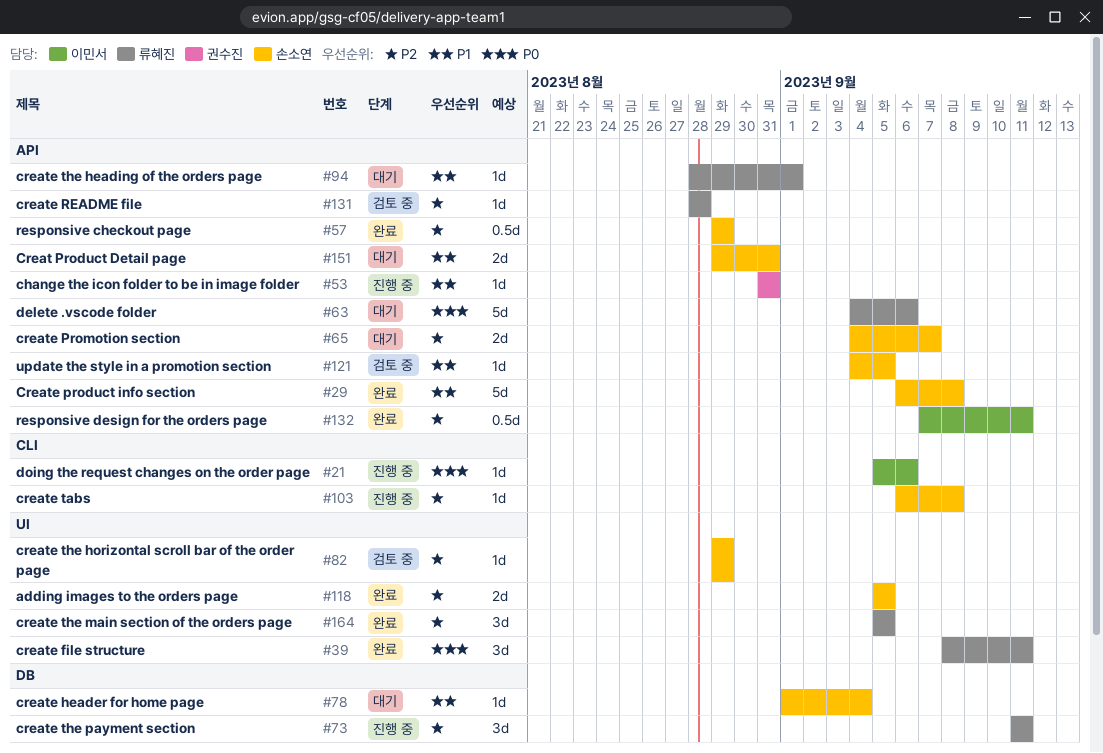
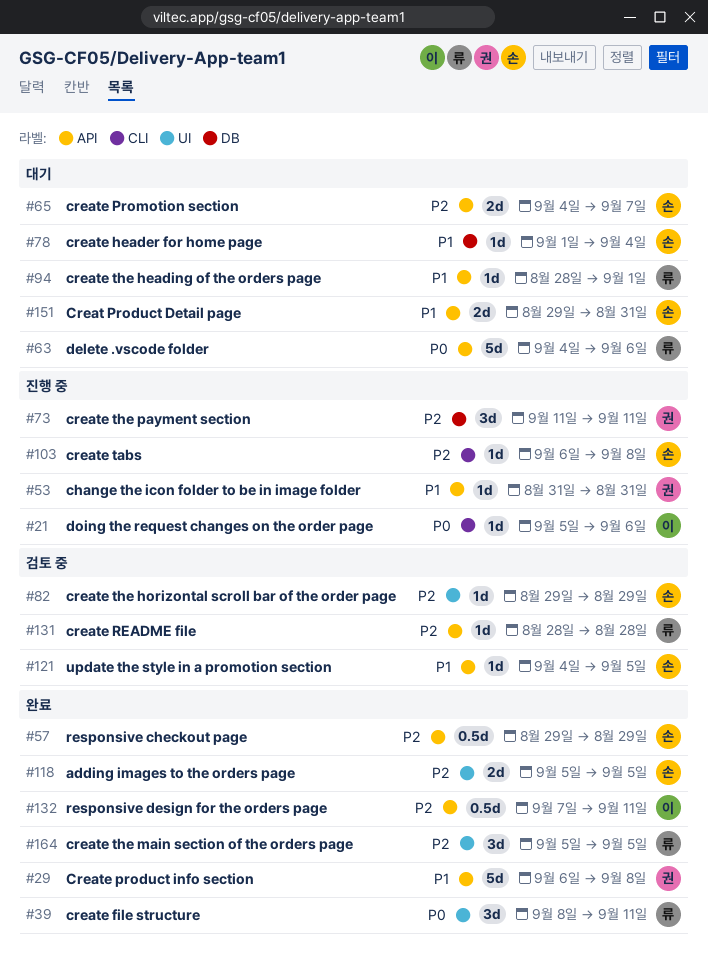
#29, owner: 손소연 -> 권수진
#73, owner: 류혜진 -> 권수진

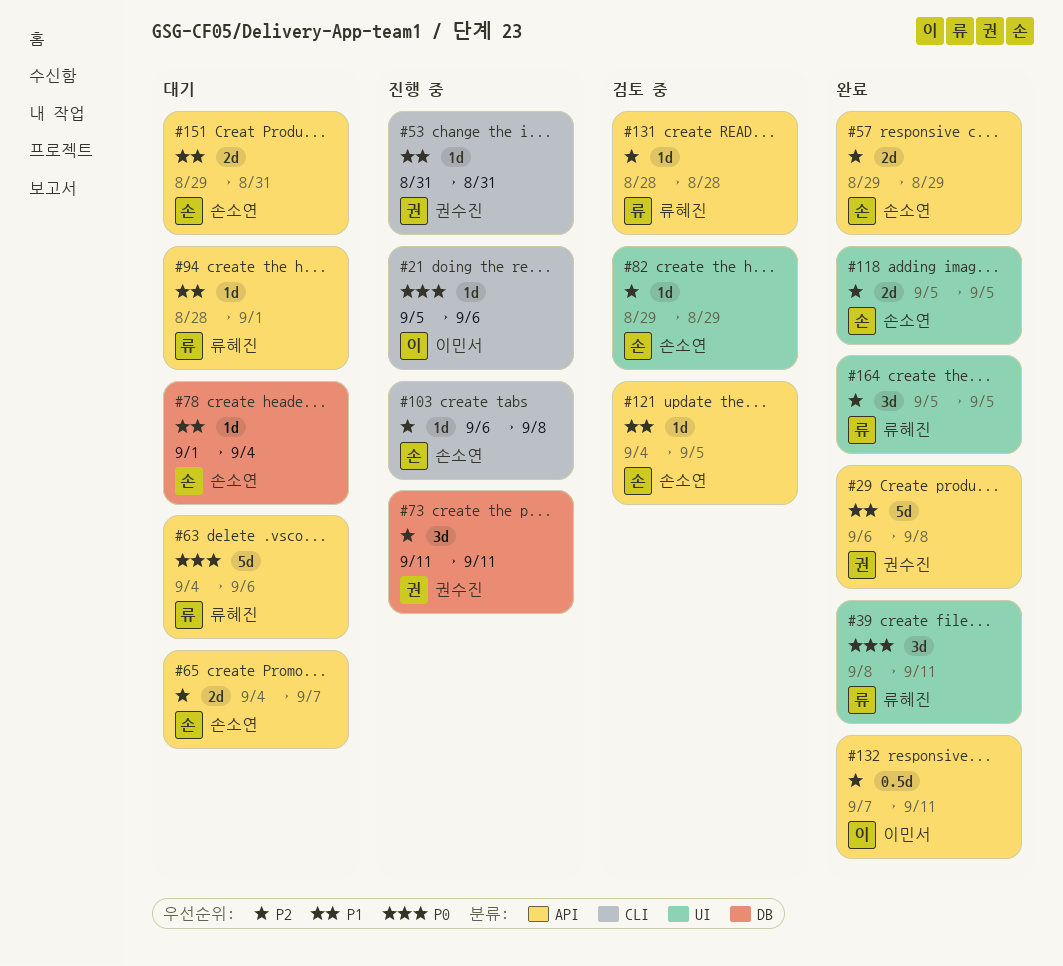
#53, label: API -> CLI
#57, estimate: 0.5d -> 2d

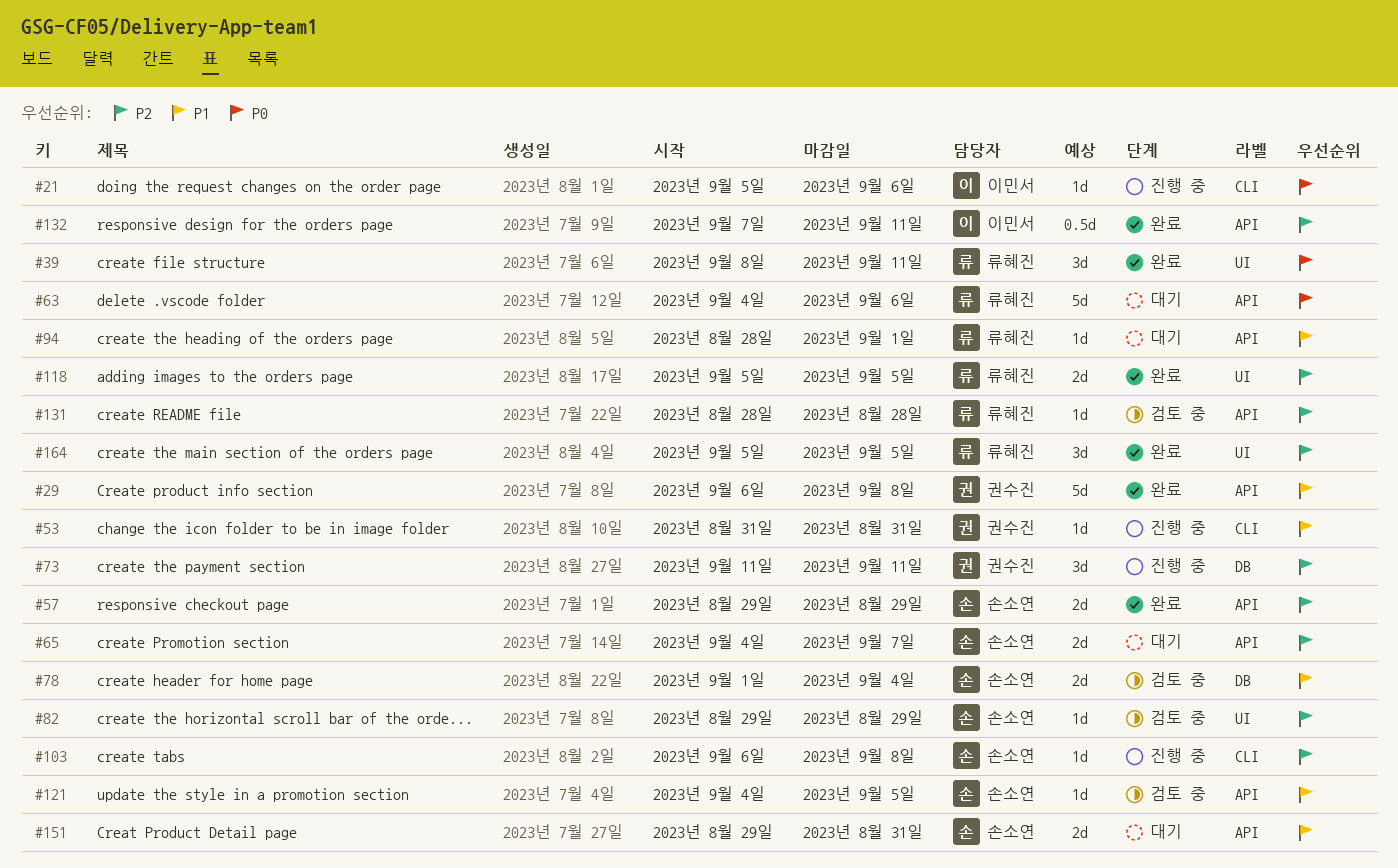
#78, status: 대기 -> 검토 중
#78, estimate: 1d -> 2d
#118, owner: 손소연 -> 류혜진

